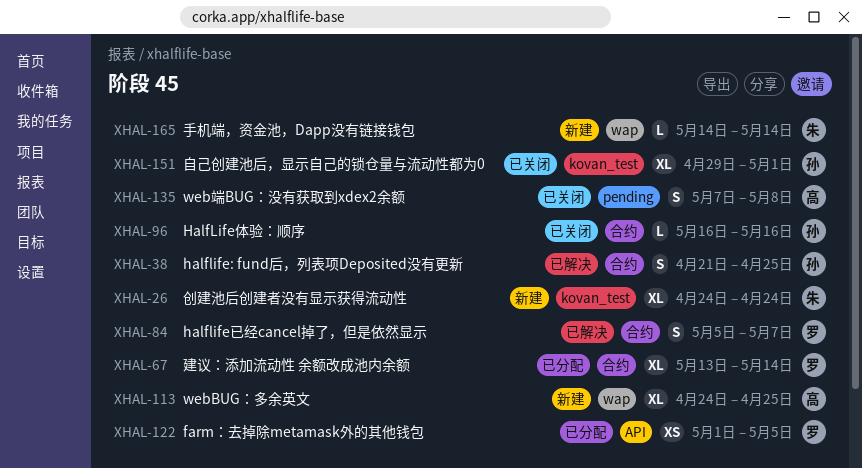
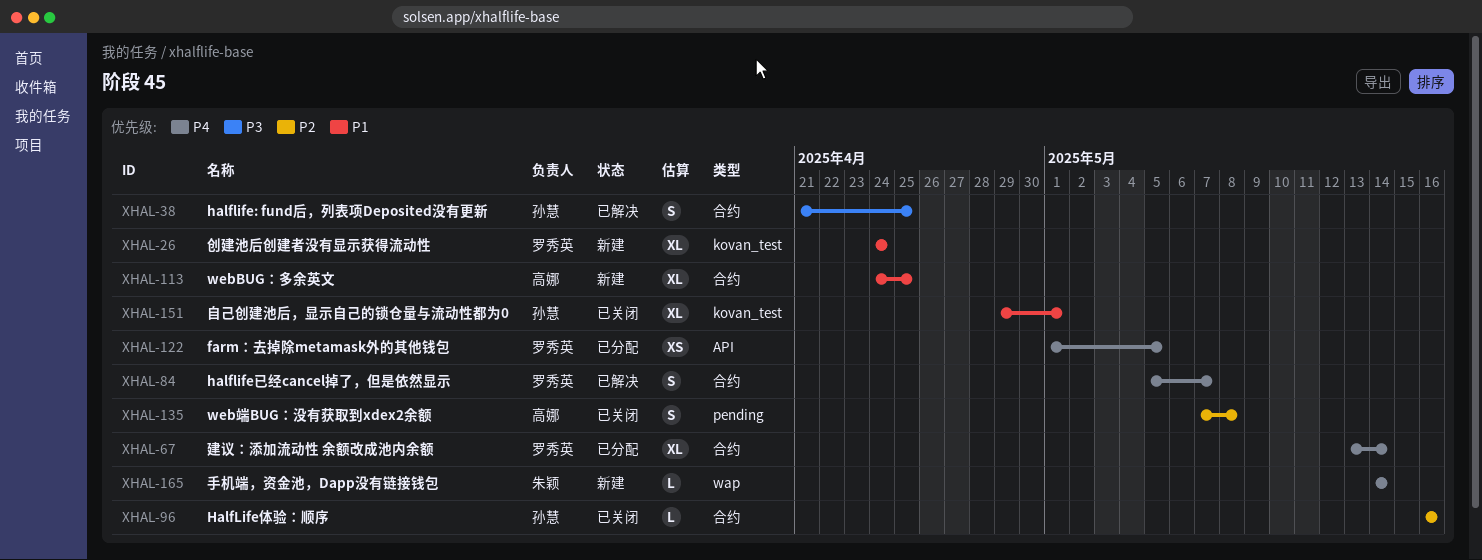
XHAL-26, owner: 朱颖 -> 罗秀英
XHAL-113, label: wap -> 合约

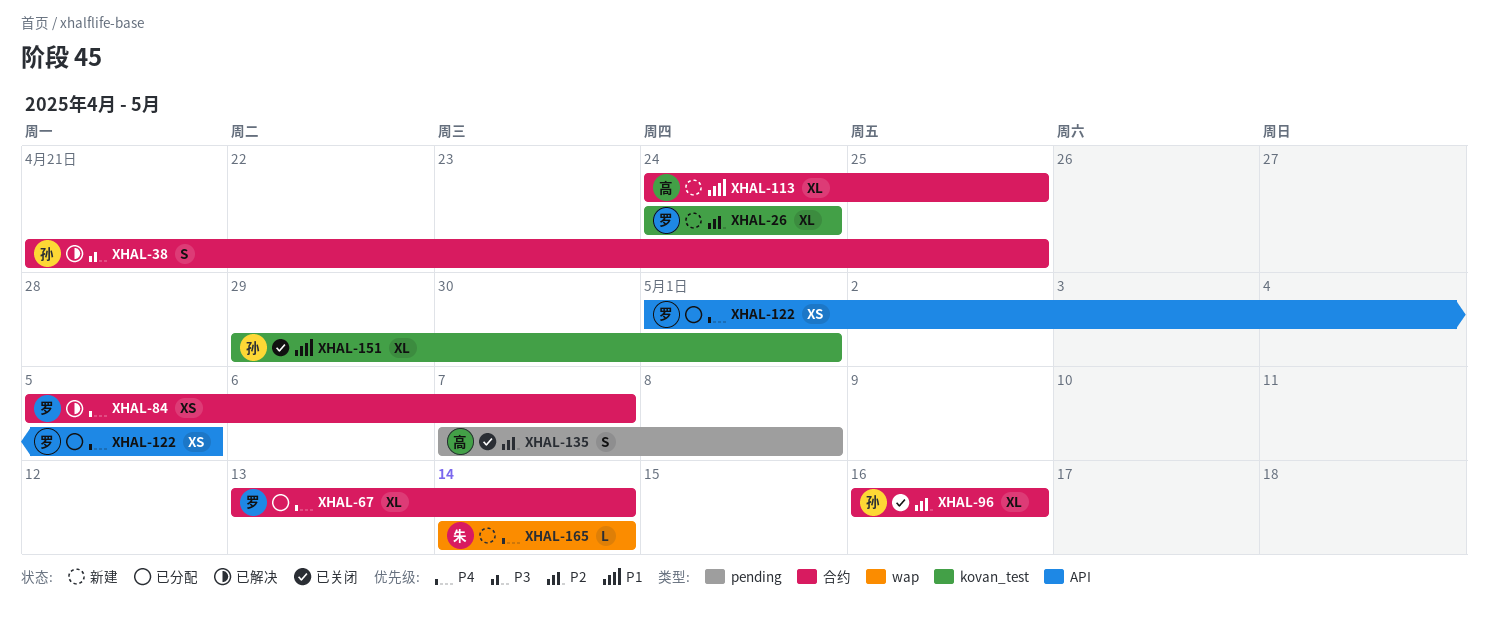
XHAL-26, priority: P1 -> P2
XHAL-84, estimate: S -> XS
XHAL-96, estimate: L -> XL

